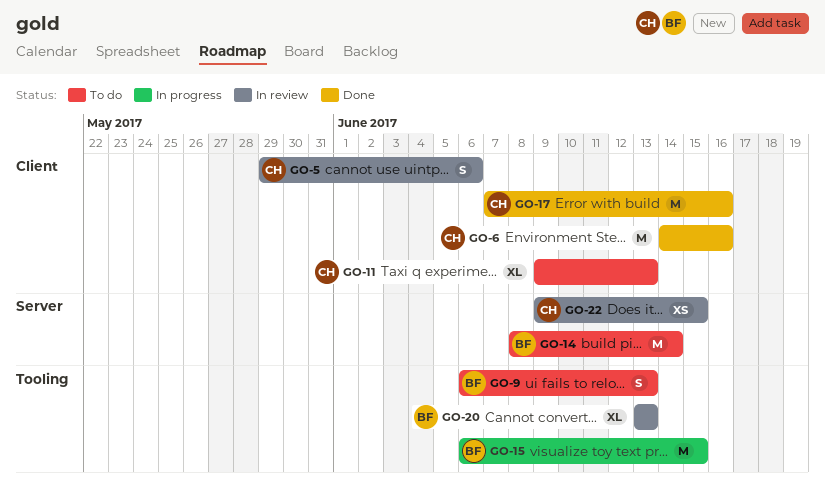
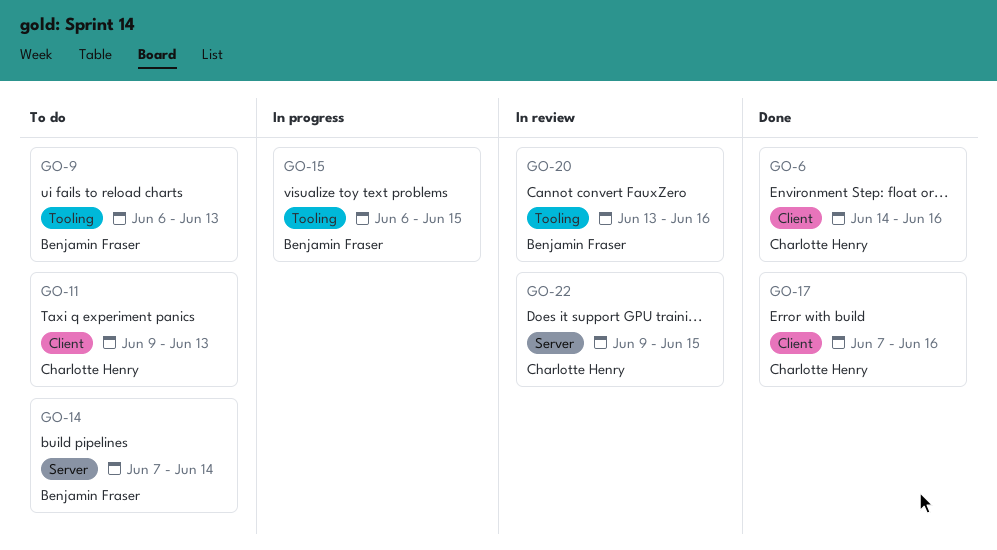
GO-5: present -> none
GO-14, start: Jun 8 -> Jun 7
GO-20, due: Jun 13 -> Jun 16

